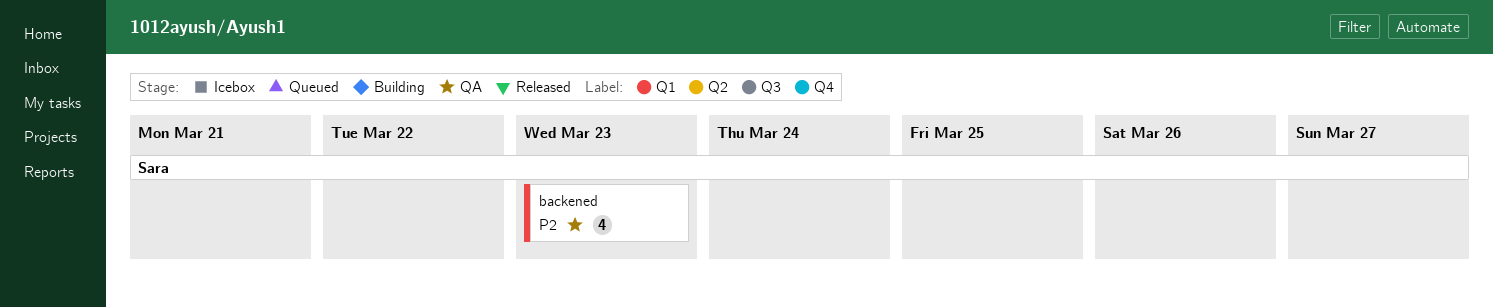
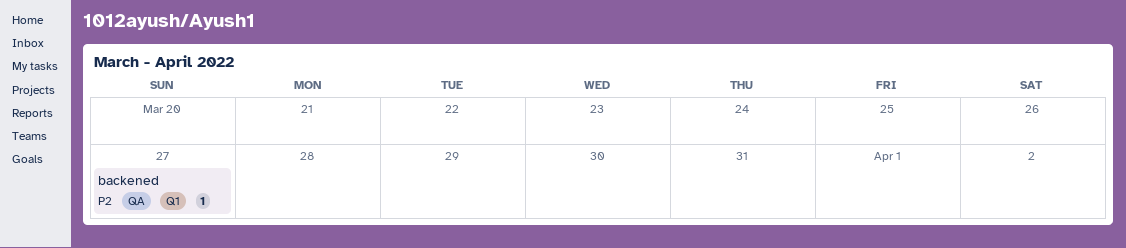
backened, estimate: 4 -> 1
backened, due: Mar 23 -> Mar 27

